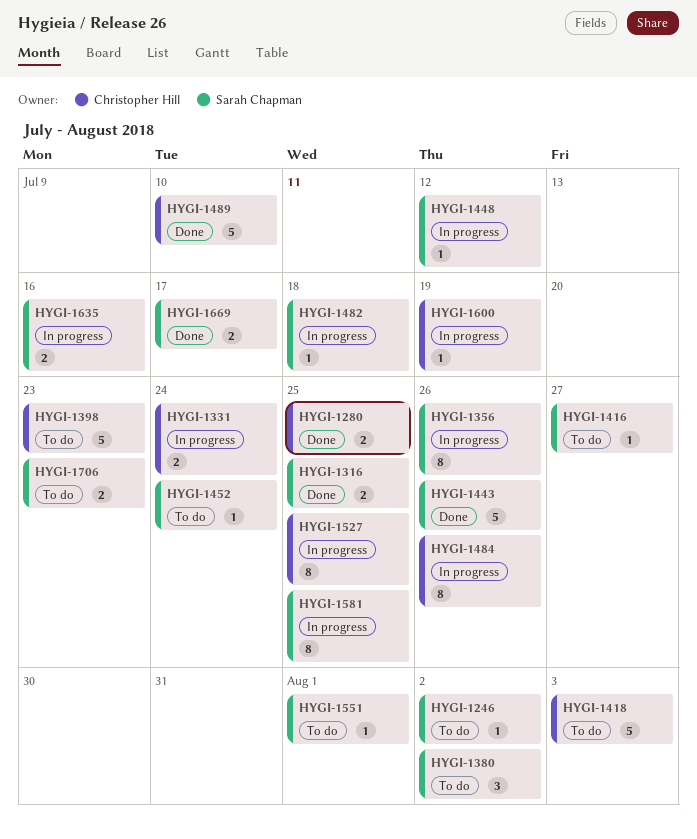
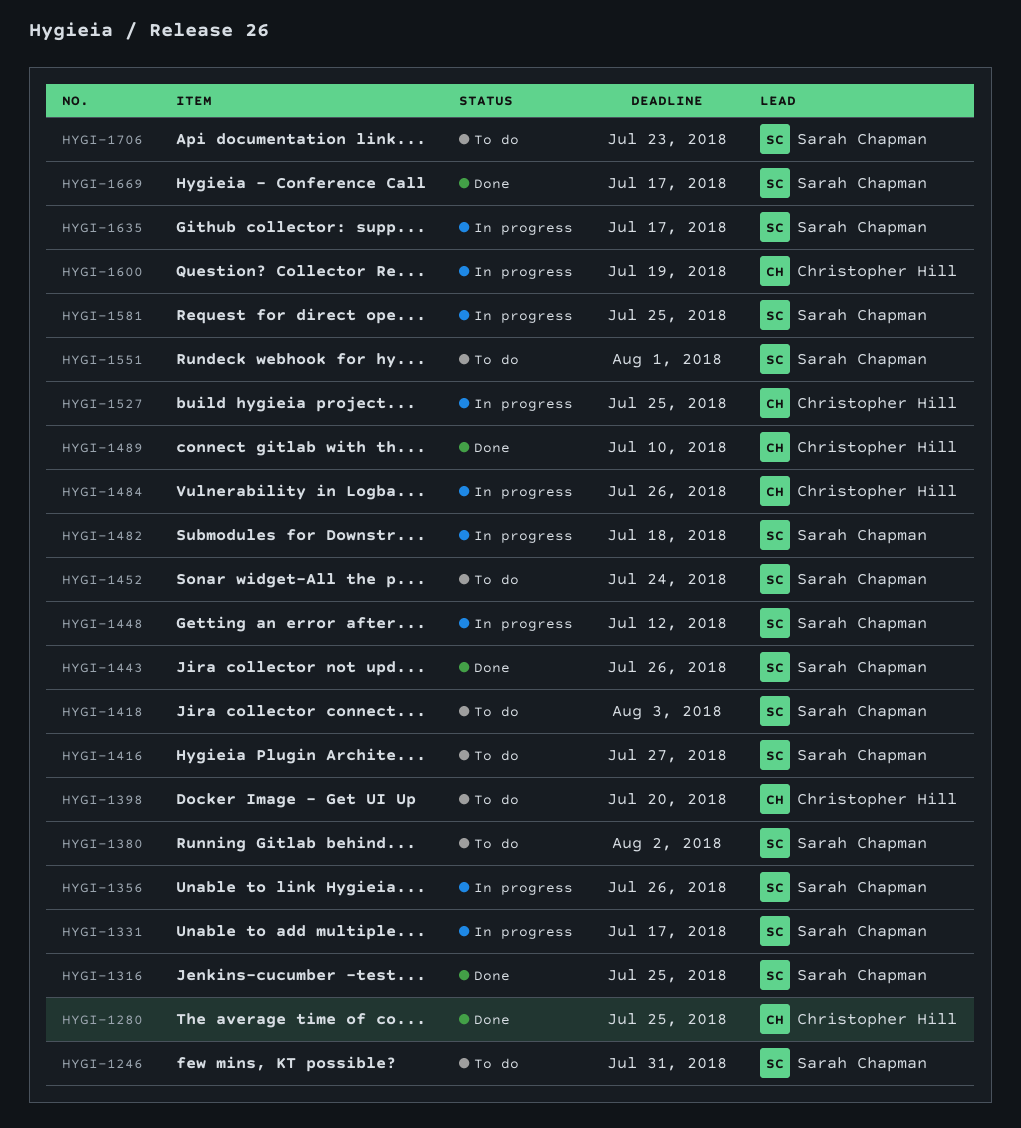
HYGI-1246, due: Aug 2 -> Jul 31
HYGI-1331, owner: Christopher Hill -> Sarah Chapman
HYGI-1331, due: Jul 24 -> Jul 17
HYGI-1398, due: Jul 23 -> Jul 20
HYGI-1418, owner: Christopher Hill -> Sarah Chapman
HYGI-1635, due: Jul 16 -> Jul 17

